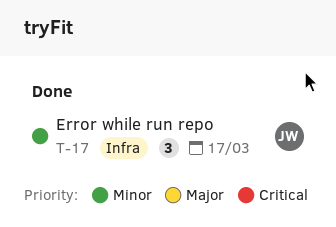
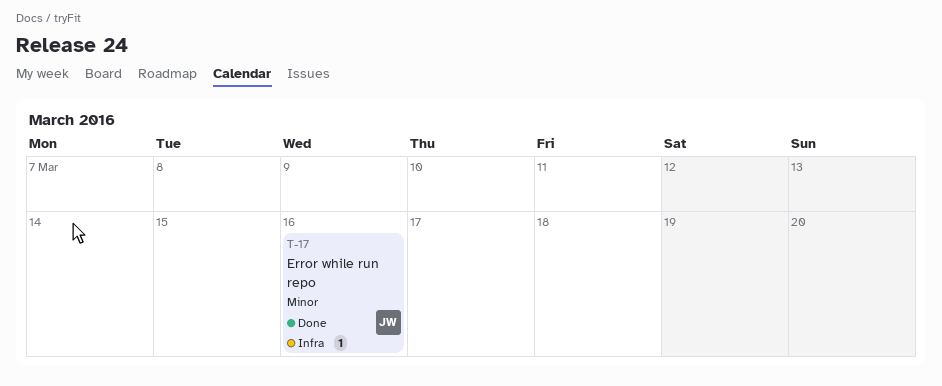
T-17, estimate: 3 -> 1
T-17, due: Mar 17 -> Mar 16

